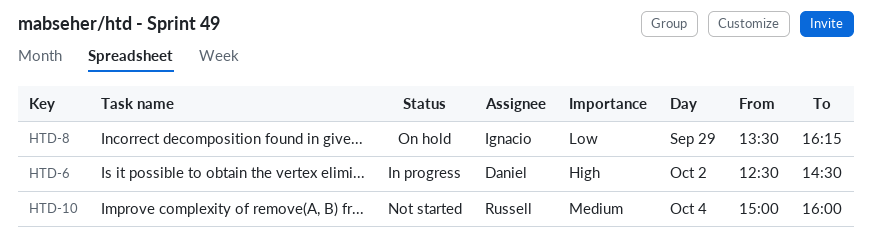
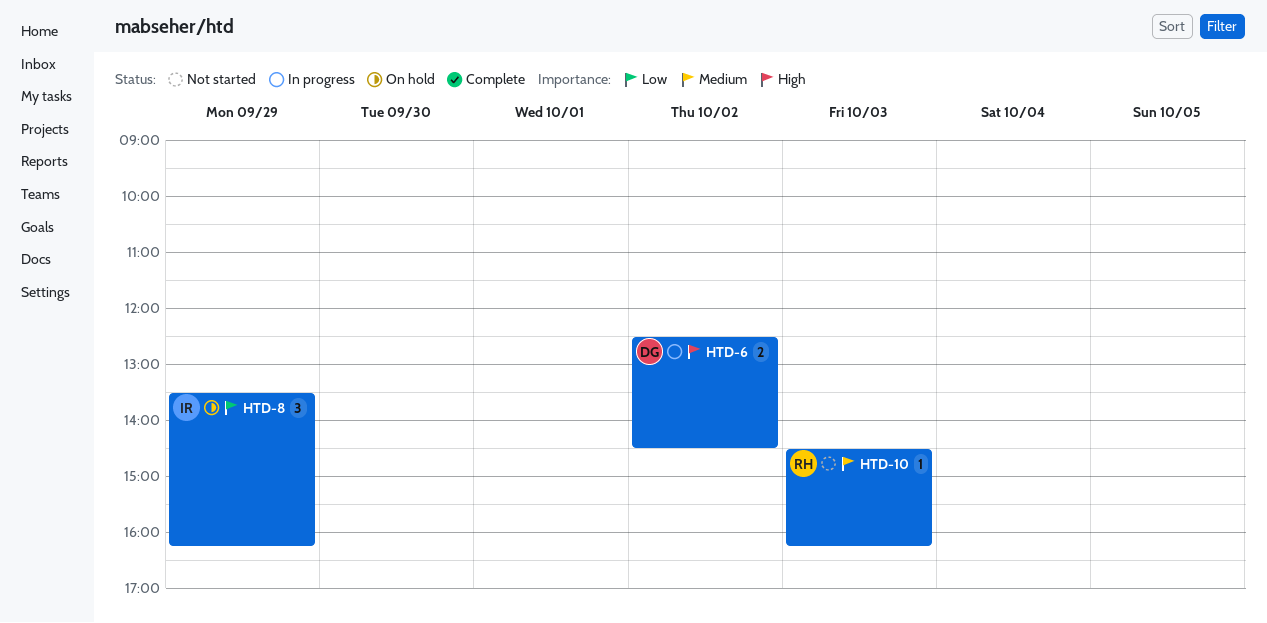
HTD-10, day: Oct 4 -> Oct 3
HTD-10, begins: 15:00 -> 14:30
HTD-10, ends: 16:00 -> 16:15

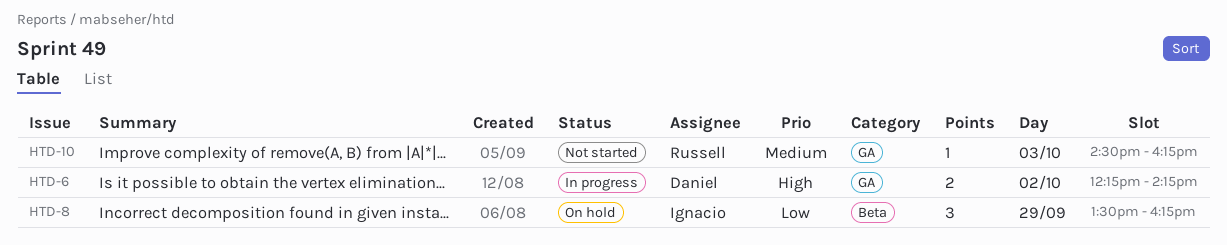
HTD-6, begins: 12:30 -> 12:15
HTD-6, ends: 14:30 -> 14:15

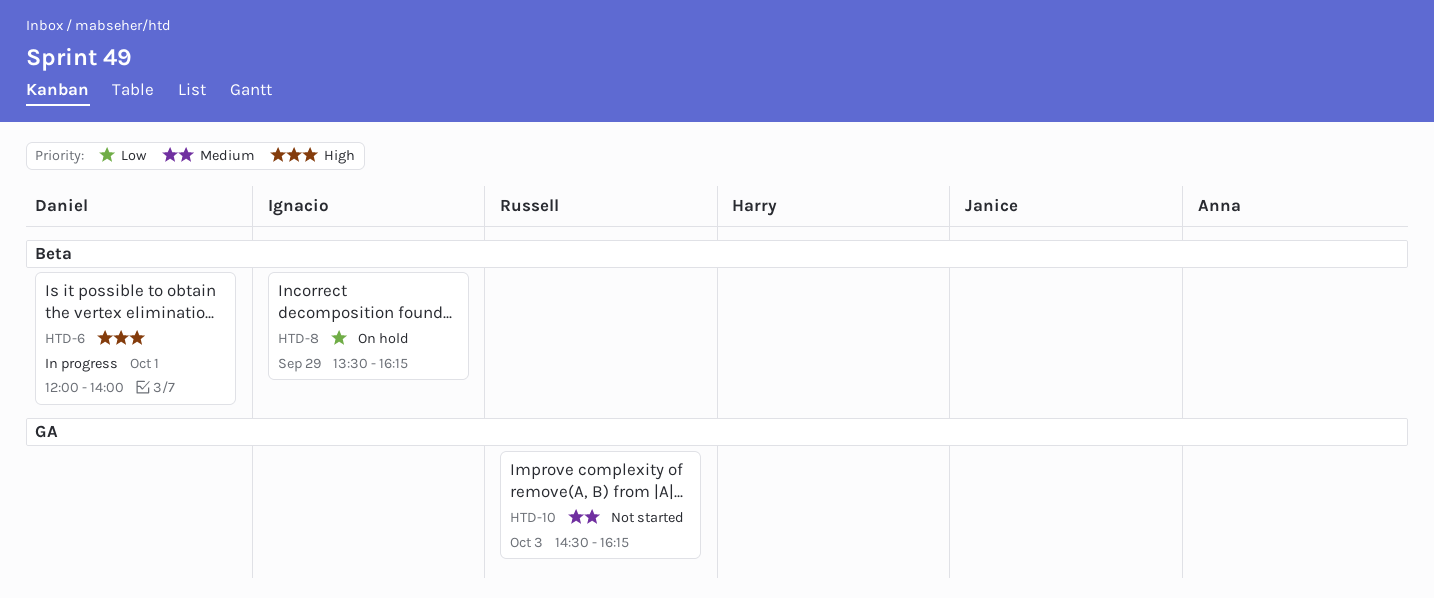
HTD-6, label: GA -> Beta
HTD-6, day: Oct 2 -> Oct 1
HTD-6, begins: 12:15 -> 12:00
HTD-6, ends: 14:15 -> 14:00

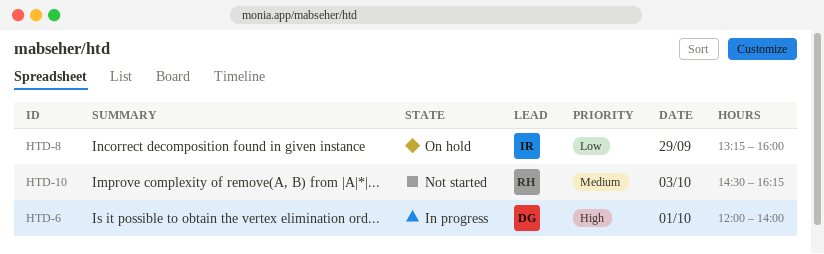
HTD-8, begins: 13:30 -> 13:15
HTD-8, ends: 16:15 -> 16:00

